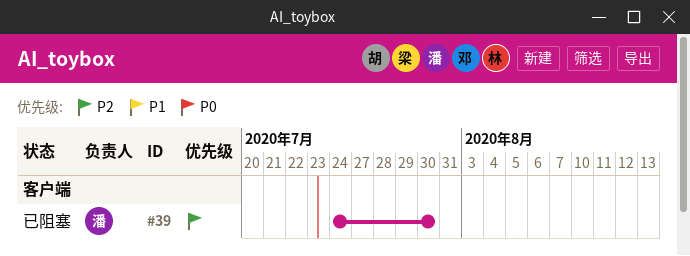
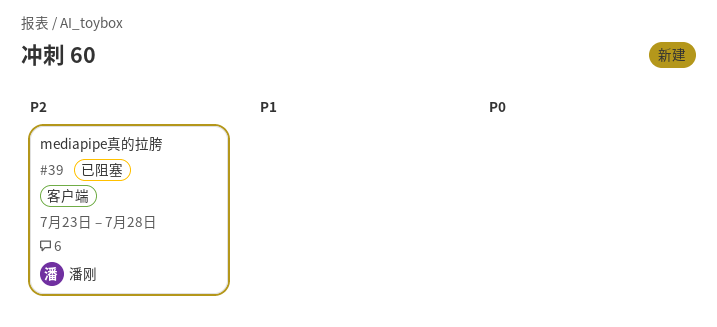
#39, start: Jul 24 -> Jul 23
#39, due: Jul 30 -> Jul 28

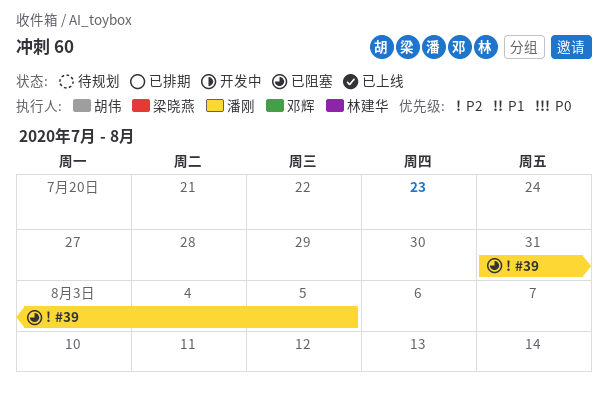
#39, start: Jul 23 -> Jul 31
#39, due: Jul 28 -> Aug 5

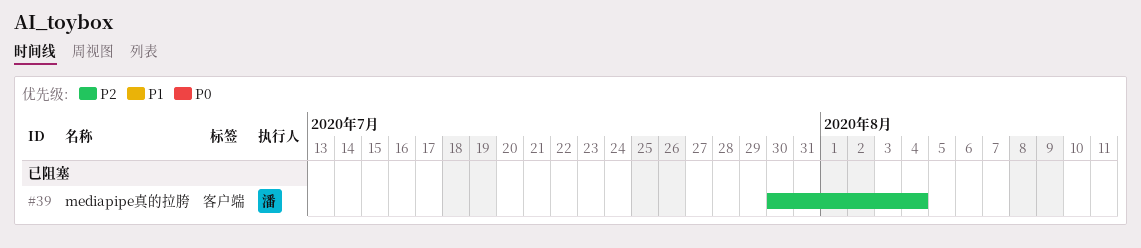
#39, start: Jul 31 -> Jul 30
#39, due: Aug 5 -> Aug 4

